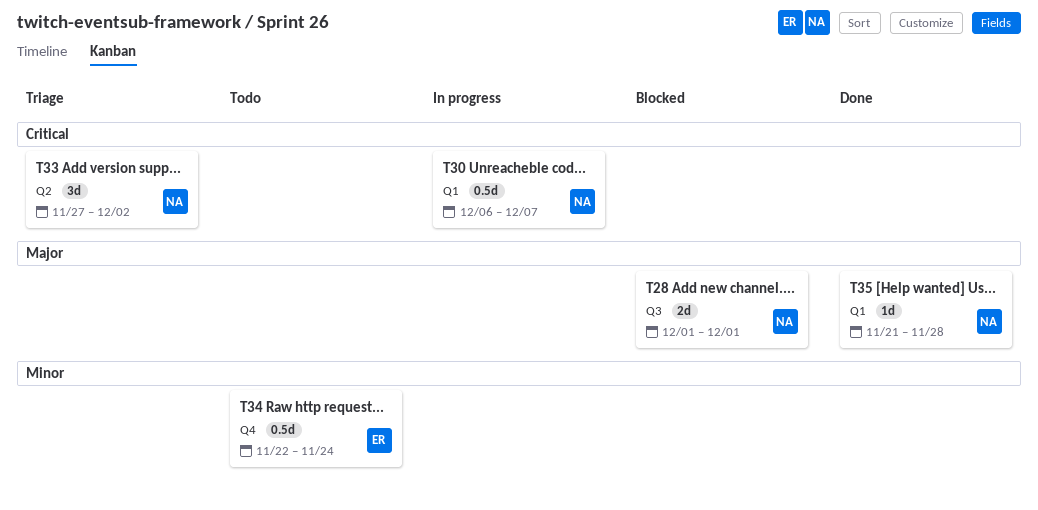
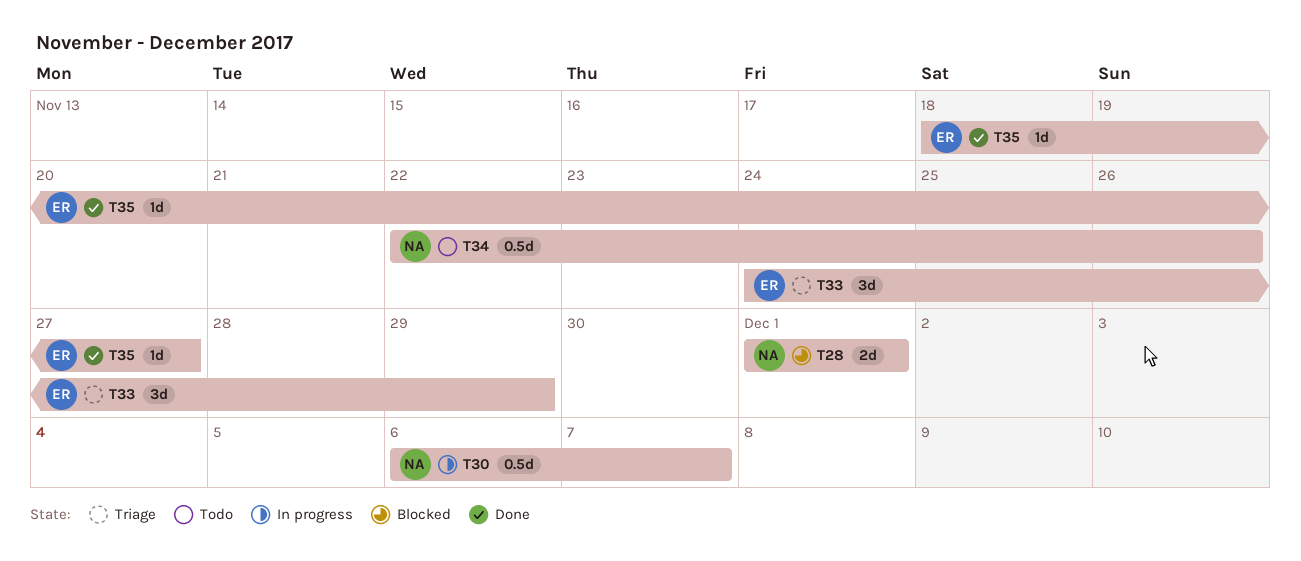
T33, owner: NA -> ER
T33, start: Nov 27 -> Nov 24
T33, due: Dec 2 -> Nov 29
T34, owner: ER -> NA
T34, due: Nov 24 -> Nov 26
T35, owner: NA -> ER
T35, start: Nov 21 -> Nov 18
T35, due: Nov 28 -> Nov 27

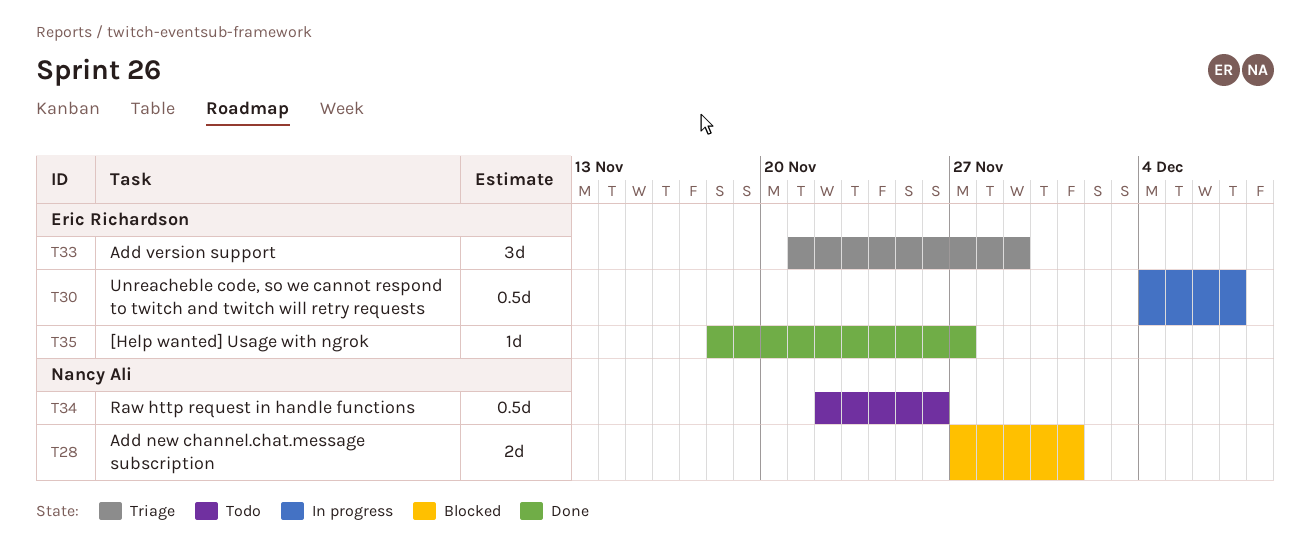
T28, start: Dec 1 -> Nov 27
T30, owner: Nancy Ali -> Eric Richardson
T30, start: Dec 6 -> Dec 4
T33, start: Nov 24 -> Nov 21

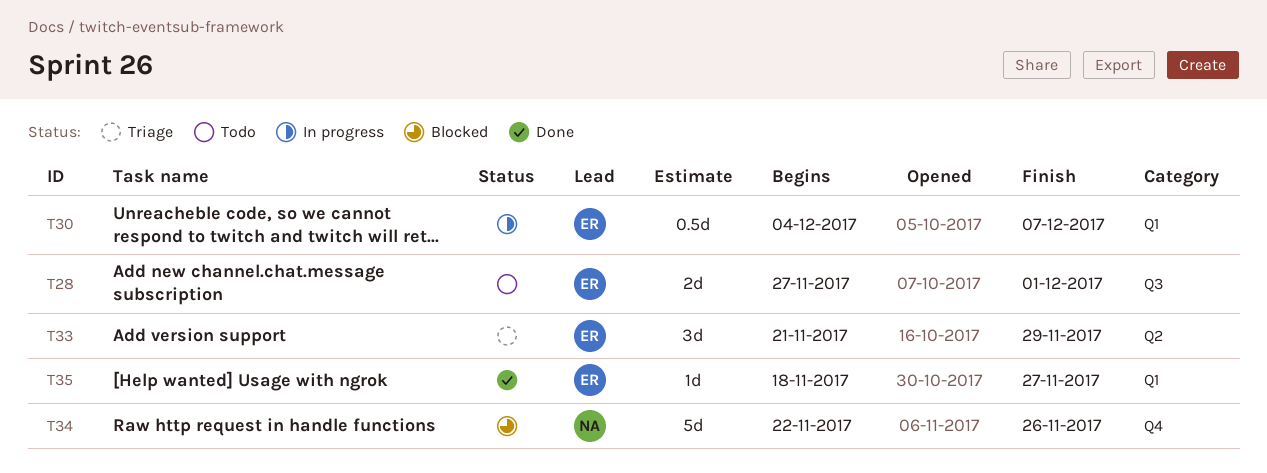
T28, status: Blocked -> Todo
T28, owner: Nancy Ali -> Eric Richardson
T34, status: Todo -> Blocked
T34, estimate: 0.5d -> 5d

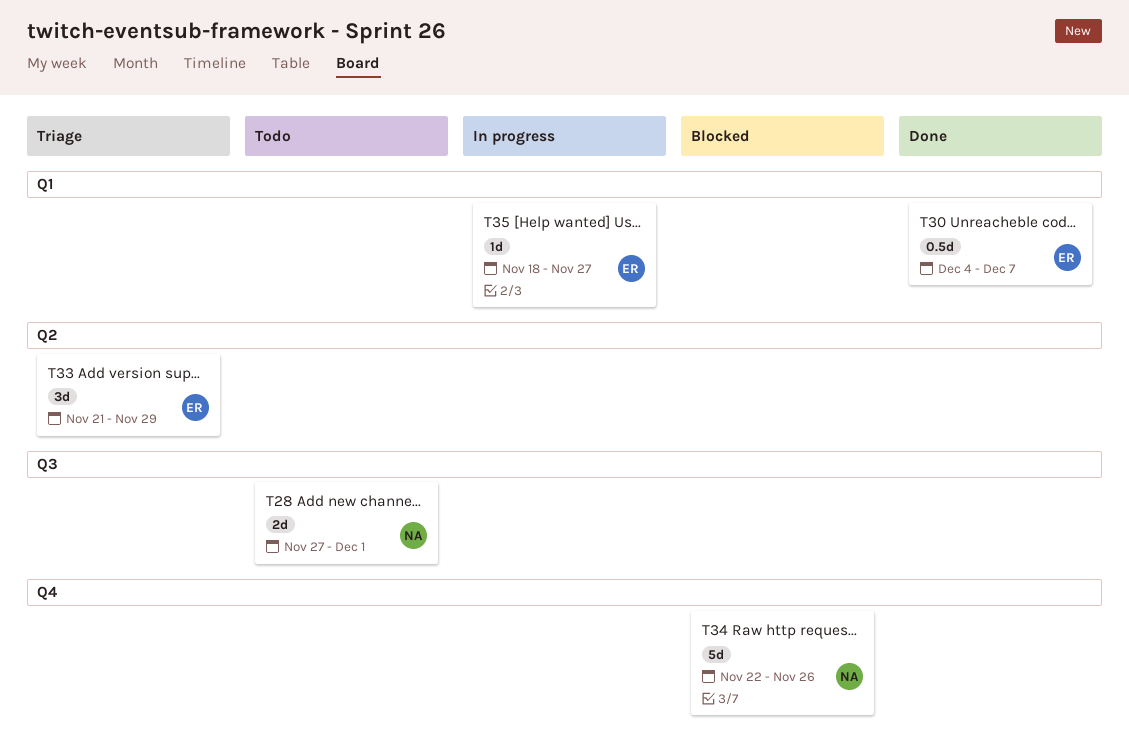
T28, owner: ER -> NA
T30, status: In progress -> Done
T35, status: Done -> In progress

